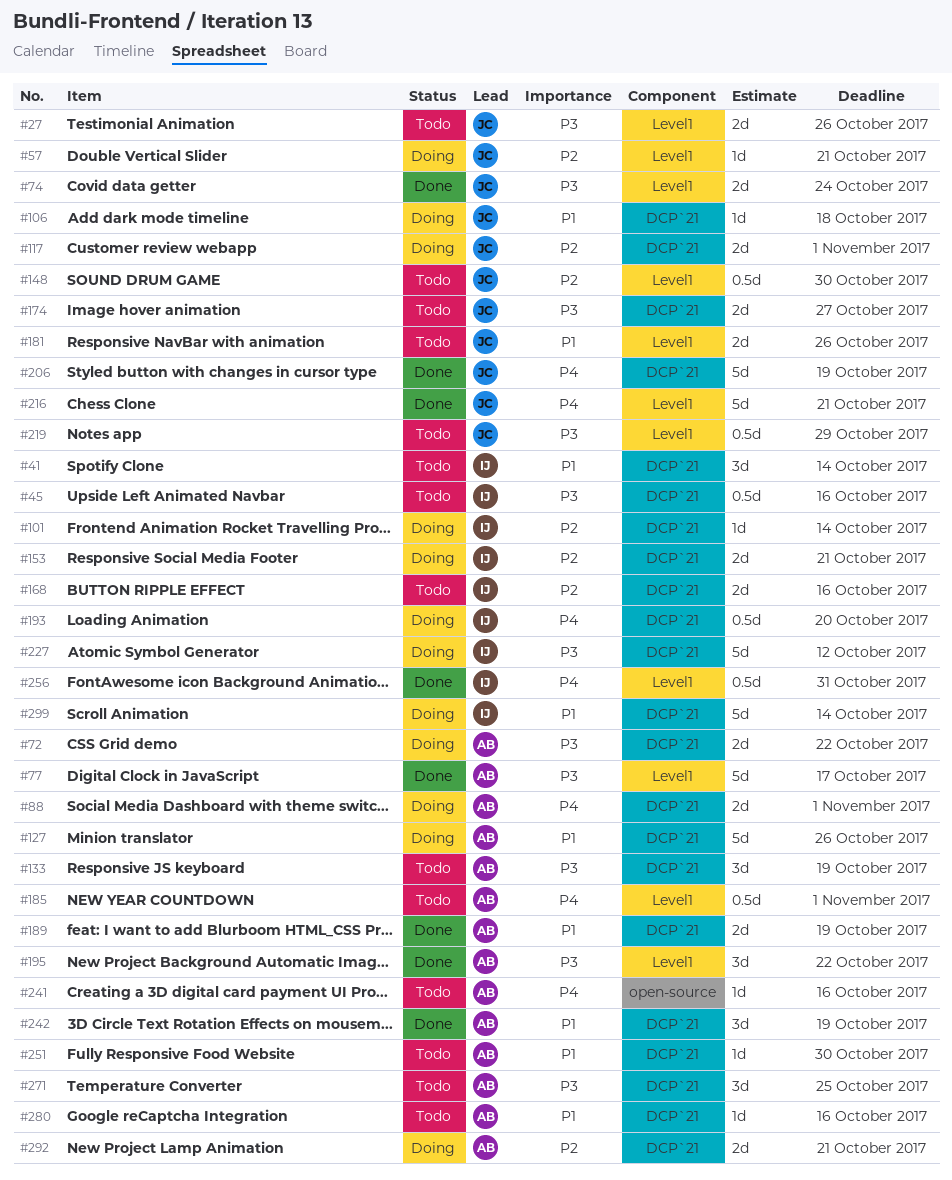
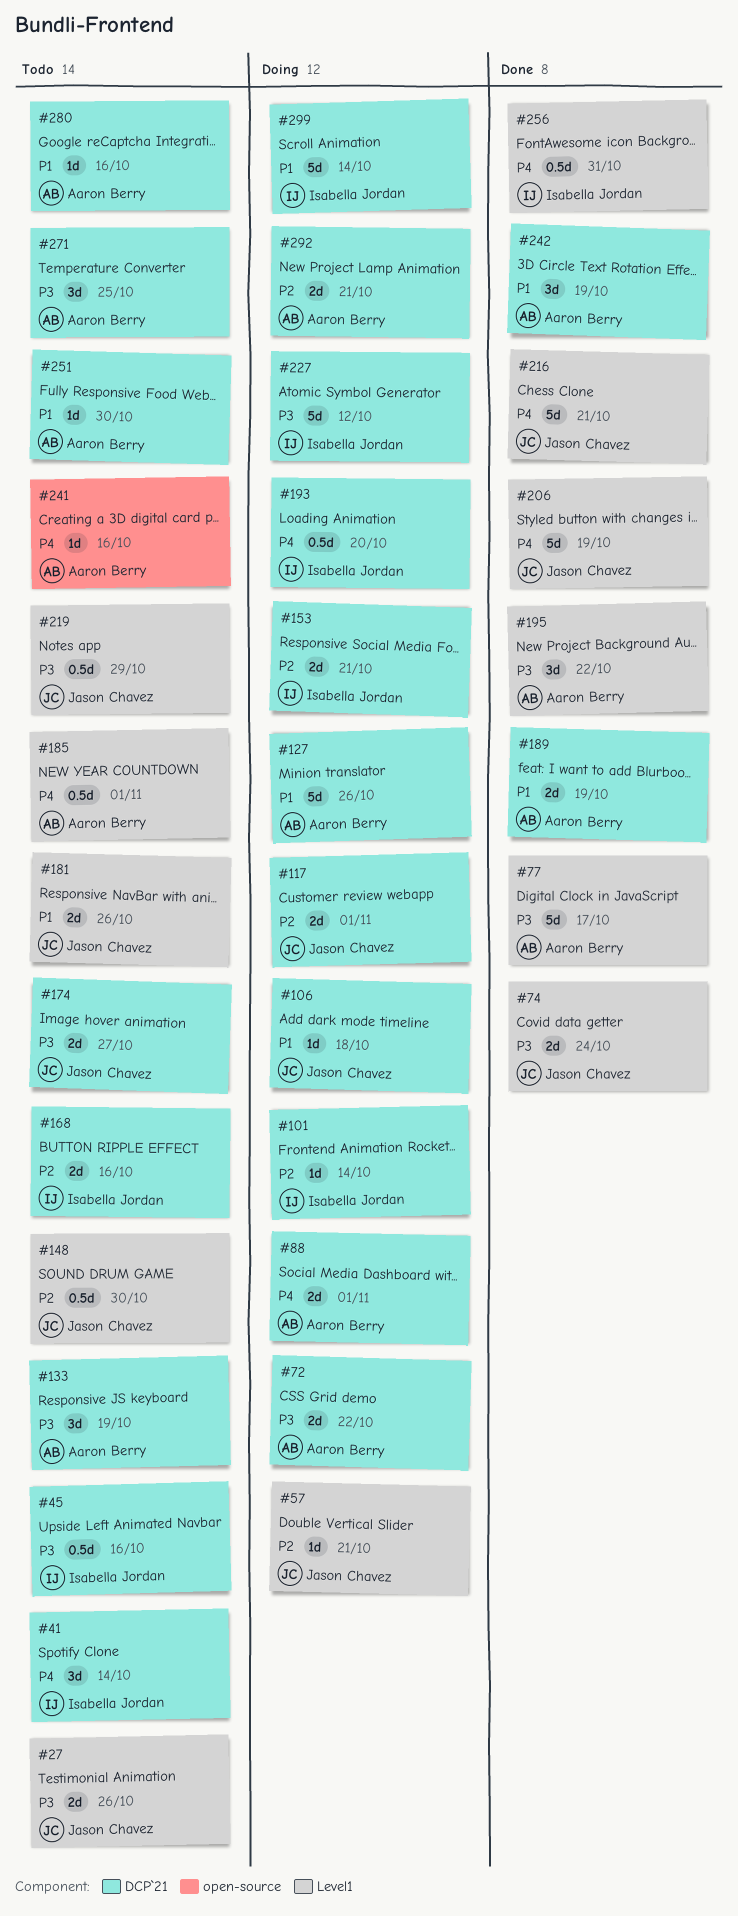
#41, priority: P1 -> P4
#206, label: DCP`21 -> Level1

